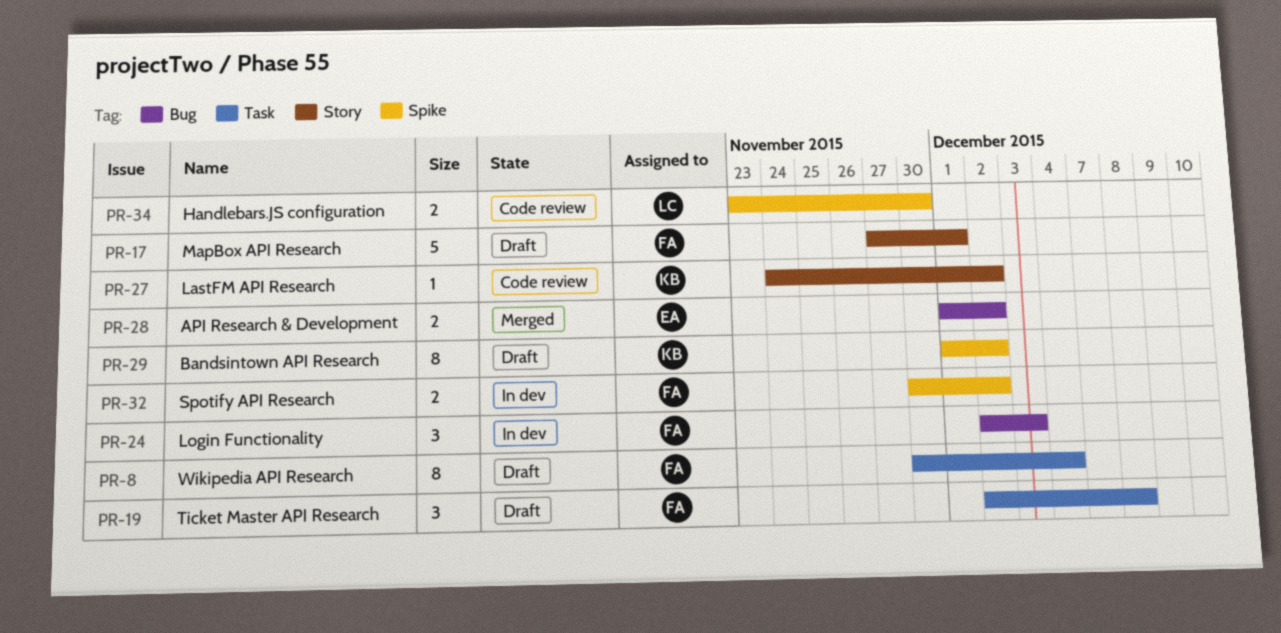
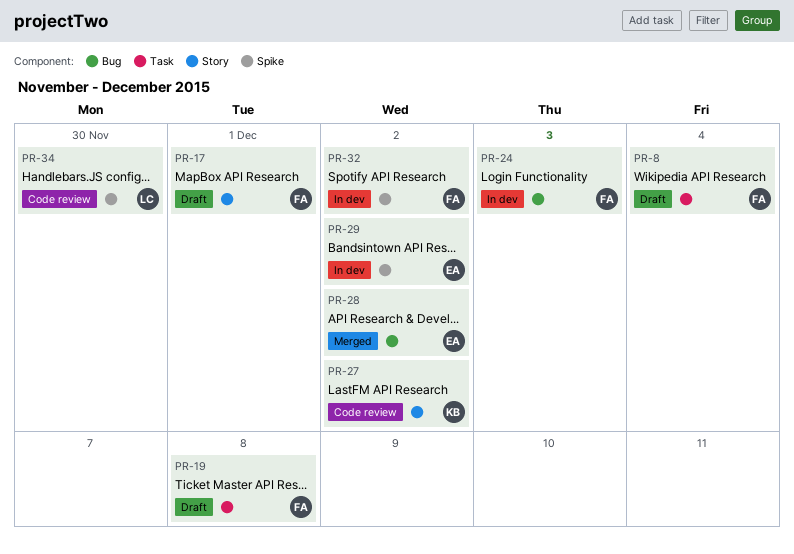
PR-29, status: Draft -> In dev
PR-29, owner: KB -> EA

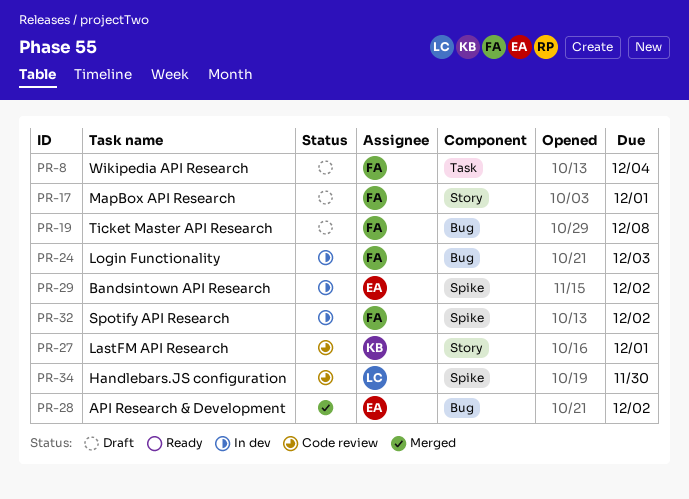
PR-19, label: Task -> Bug
PR-27, due: Dec 2 -> Dec 1

